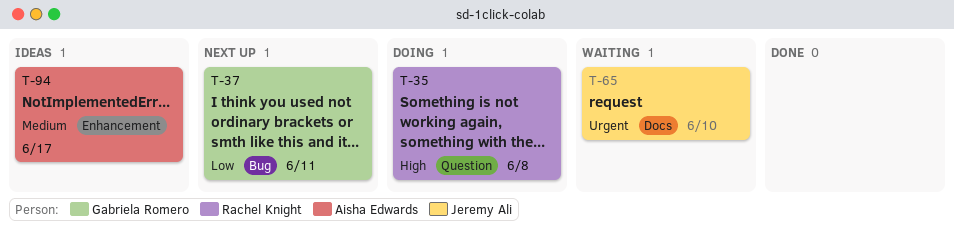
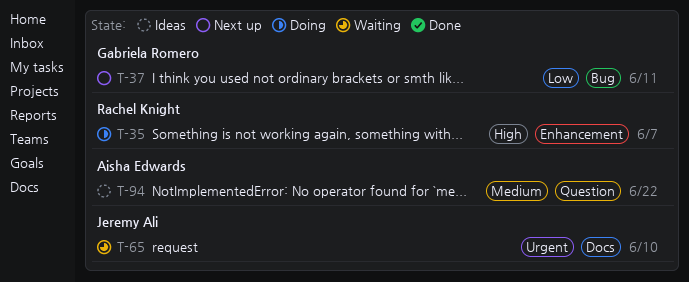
T-35, label: Question -> Enhancement
T-35, due: Jun 8 -> Jun 7
T-94, label: Enhancement -> Question
T-94, due: Jun 17 -> Jun 22

